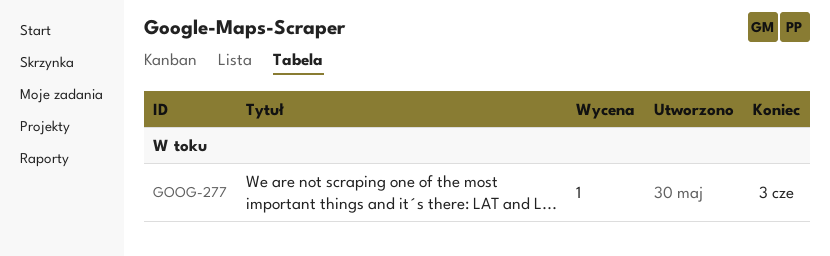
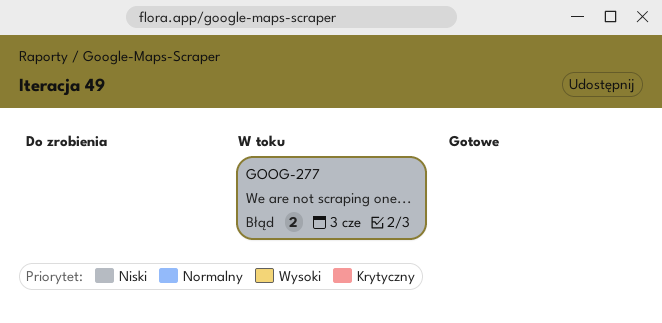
GOOG-277, estimate: 1 -> 2

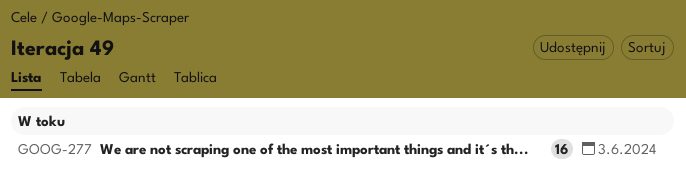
GOOG-277, estimate: 2 -> 16

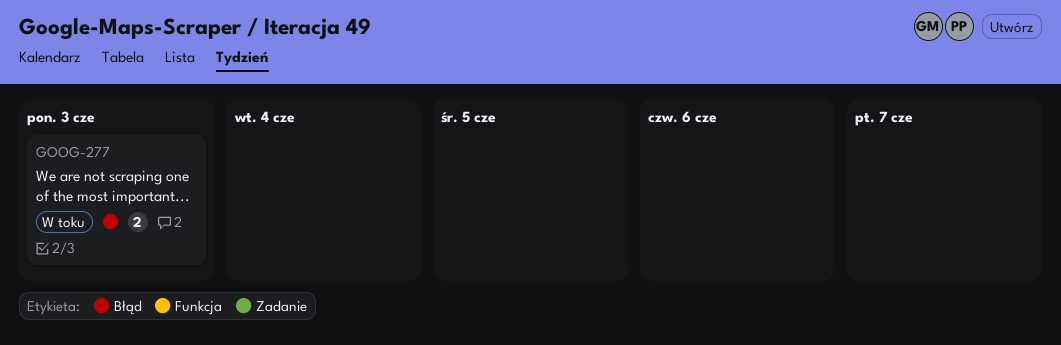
GOOG-277, estimate: 16 -> 2

